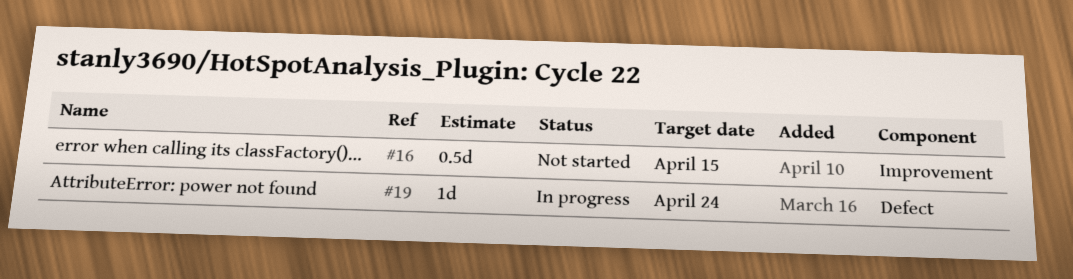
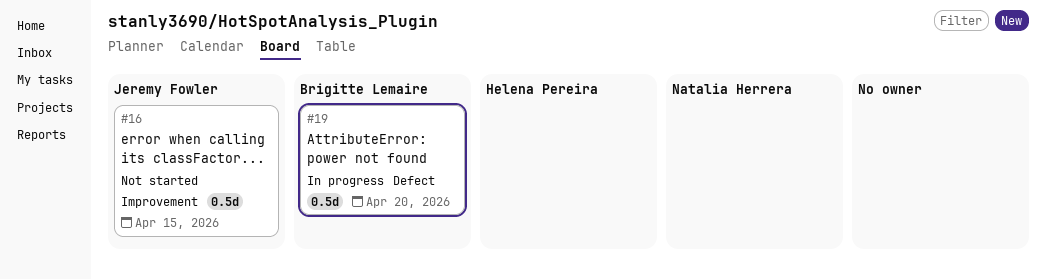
#19, estimate: 1d -> 0.5d
#19, due: Apr 24 -> Apr 20

